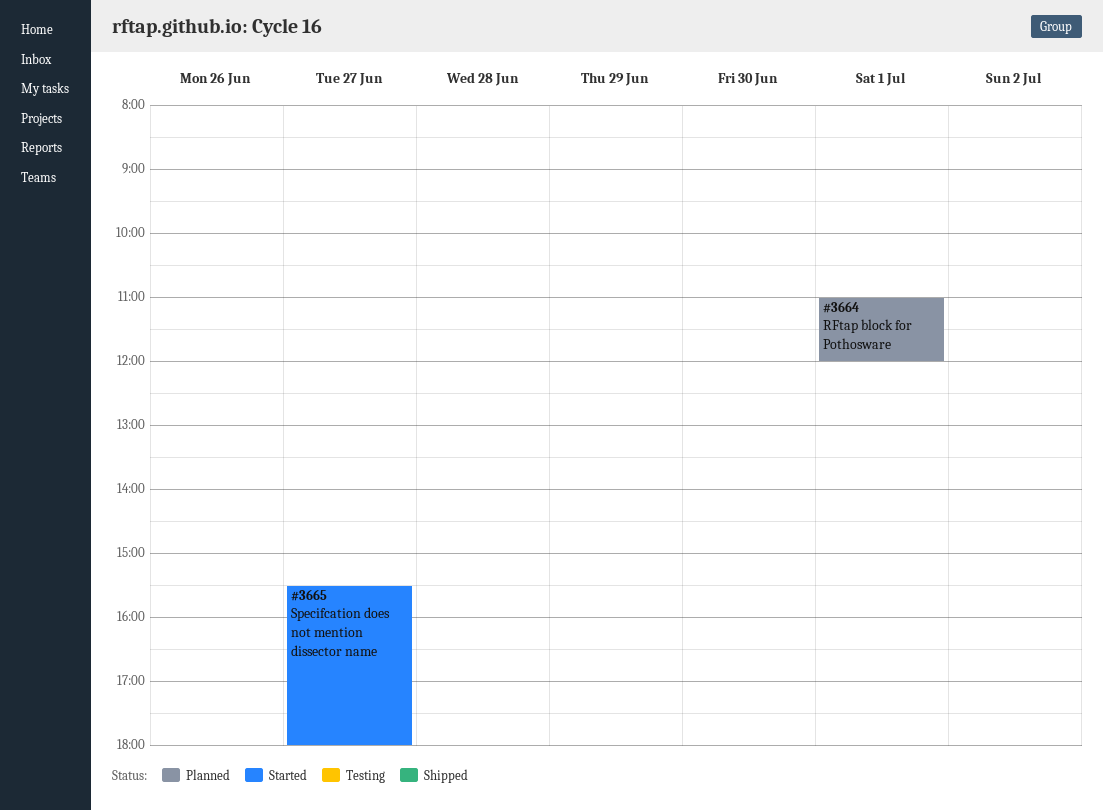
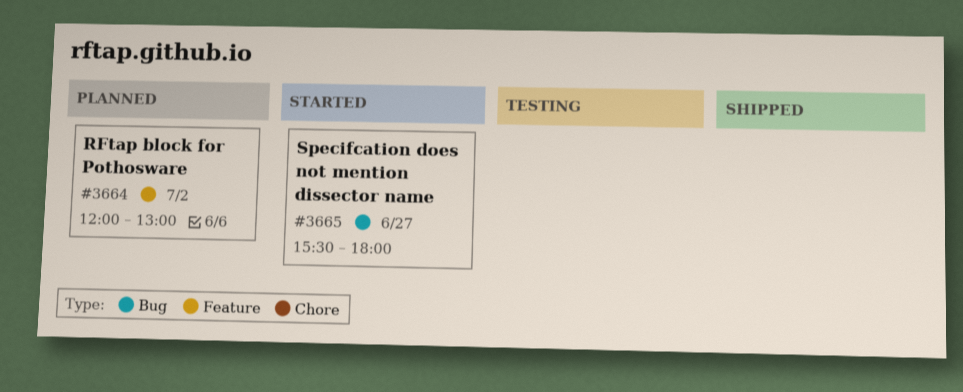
#3664, day: Jul 1 -> Jul 2
#3664, begins: 11:00 -> 12:00
#3664, ends: 12:00 -> 13:00

